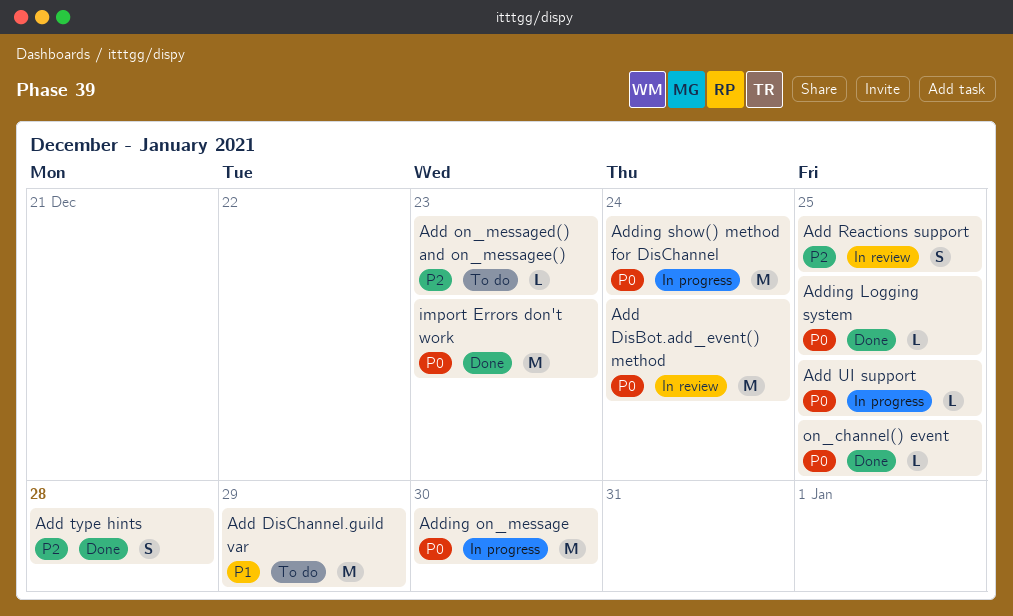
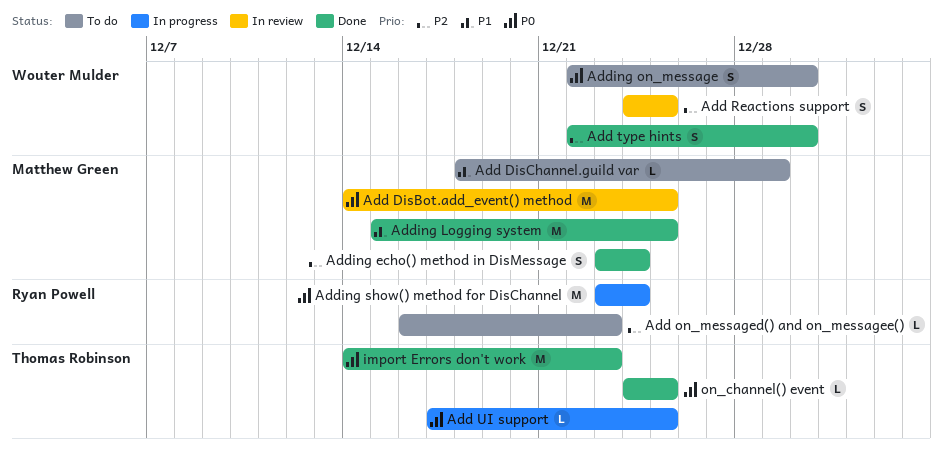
Add DisBot.add_event() method, due: Dec 24 -> Dec 25
Add DisChannel.guild var, estimate: M -> L
Add type hints, due: Dec 28 -> Dec 30
Adding echo() method in DisMessage: none -> present
Adding Logging system, priority: P0 -> P1
Adding Logging system, estimate: L -> M
Adding on_message, status: In progress -> To do
Adding on_message, estimate: M -> S

